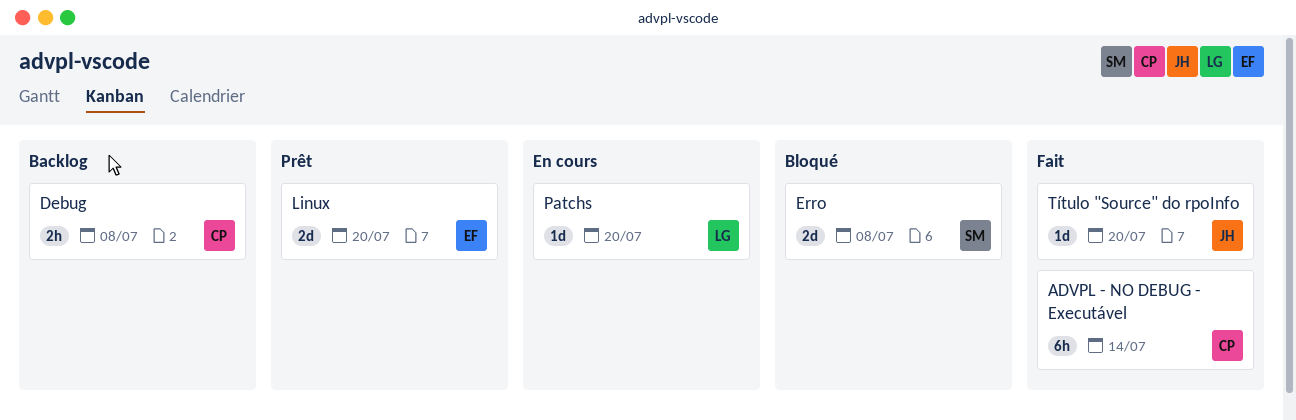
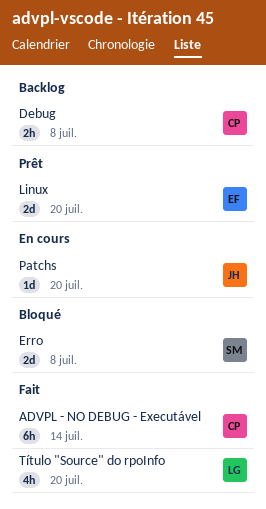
Patchs, owner: LG -> JH
Título "Source" do rpoInfo, owner: JH -> LG
Título "Source" do rpoInfo, estimate: 1d -> 4h

